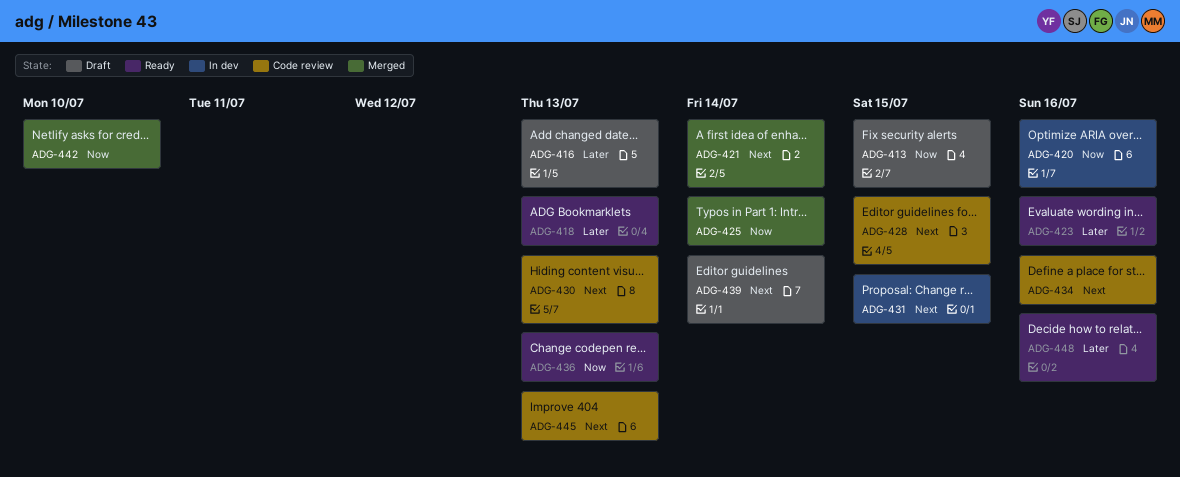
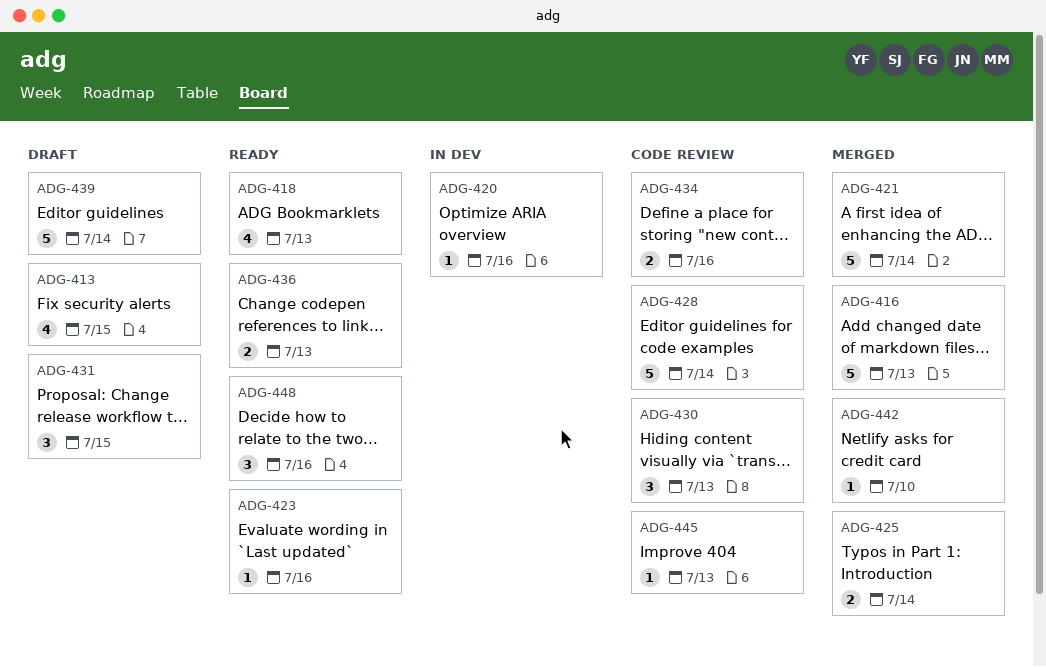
ADG-416, status: Draft -> Merged
ADG-428, due: Jul 15 -> Jul 14
ADG-431, status: In dev -> Draft

